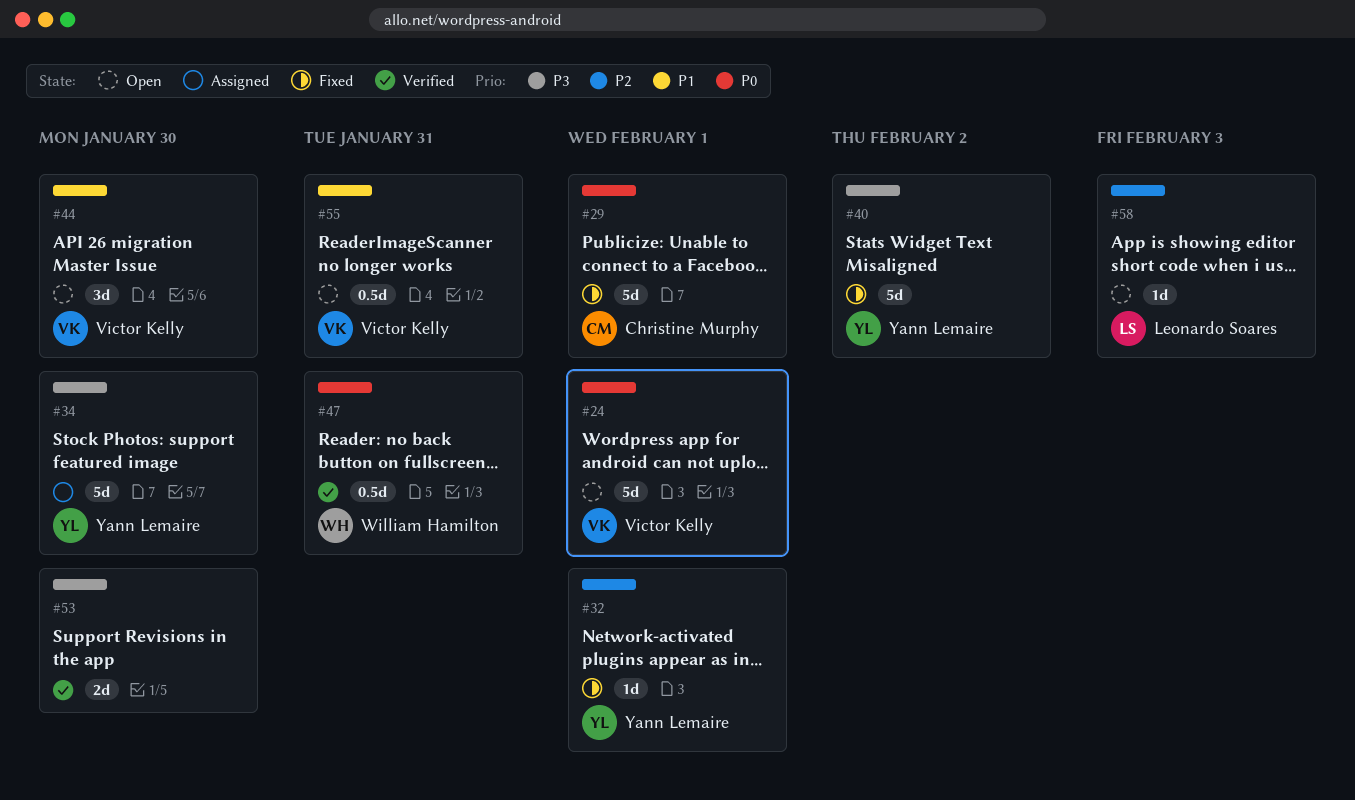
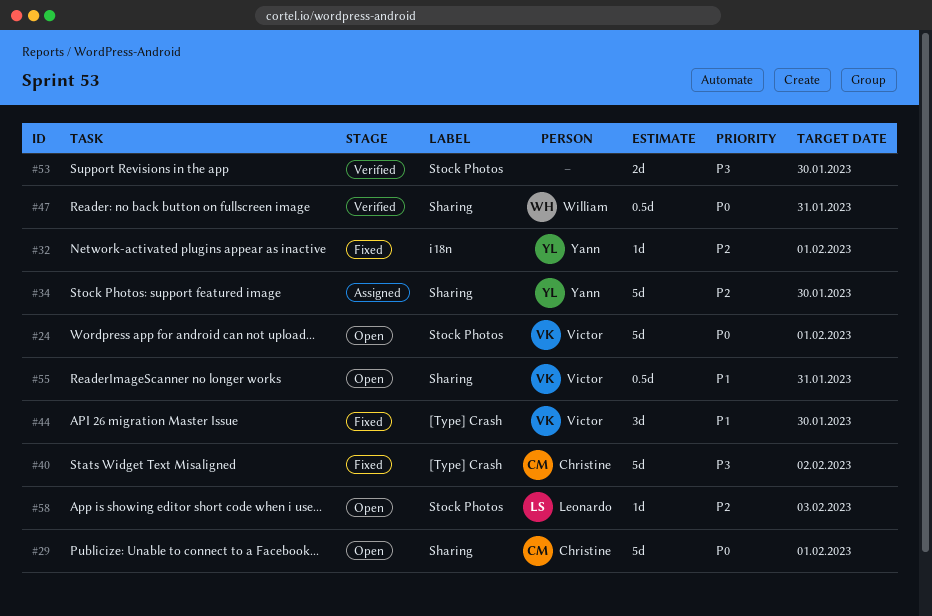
#29, status: Fixed -> Open
#34, priority: P3 -> P2
#40, owner: Yann Lemaire -> Christine Murphy
#44, status: Open -> Fixed

